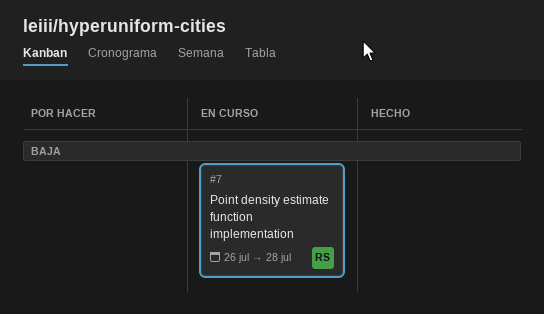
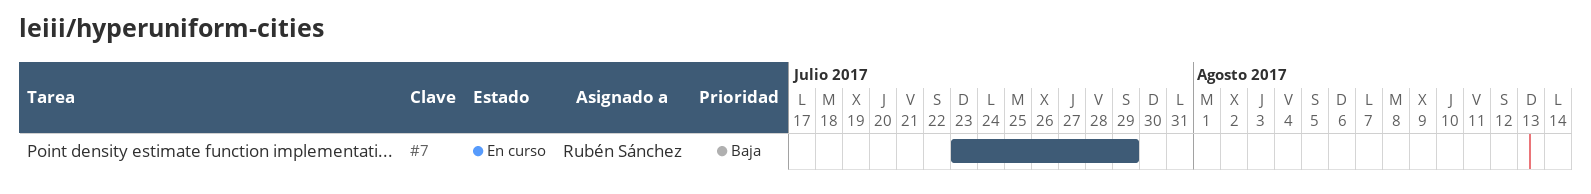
#7, start: Jul 26 -> Jul 23
#7, due: Jul 28 -> Jul 29

